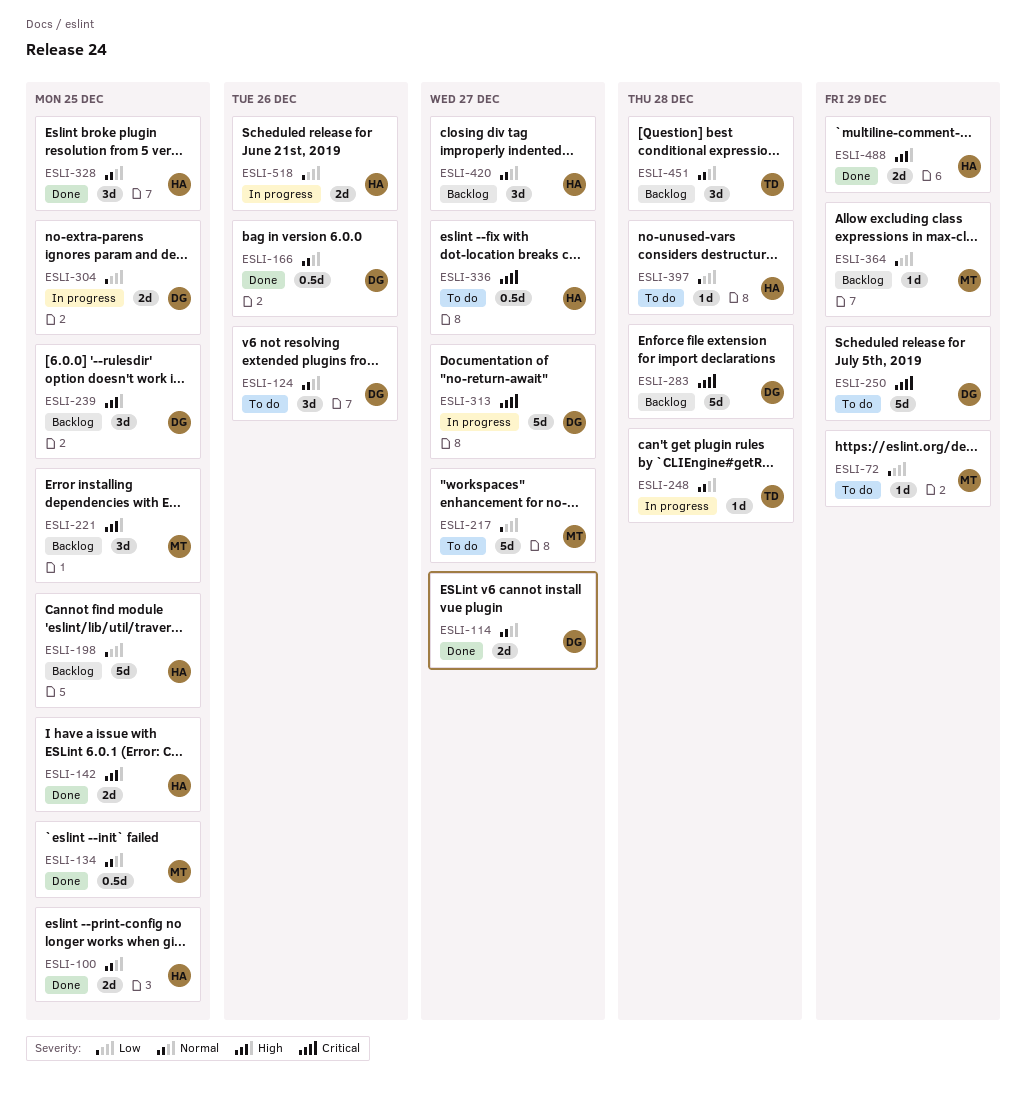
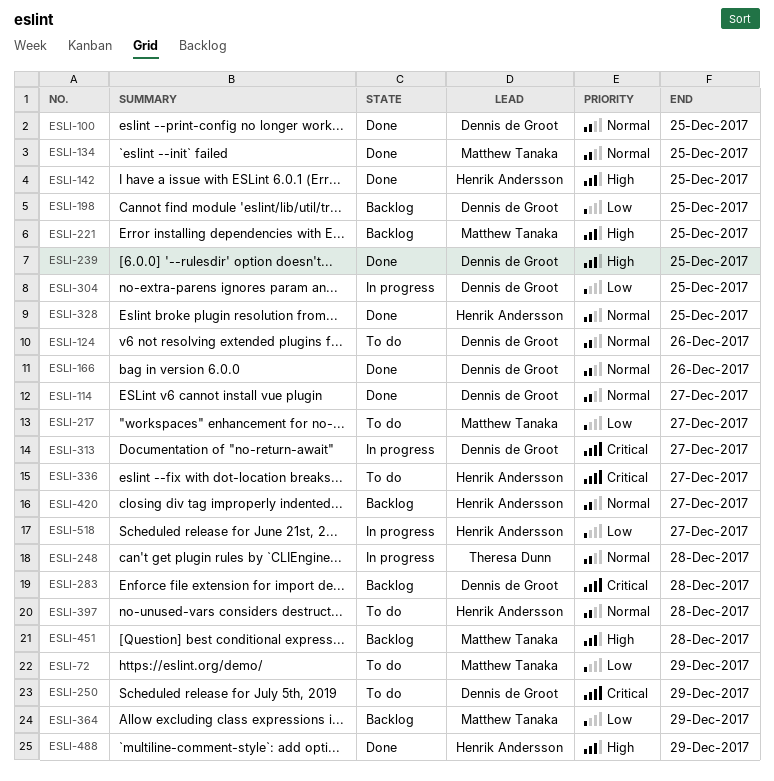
ESLI-100, owner: Henrik Andersson -> Dennis de Groot
ESLI-198, owner: Henrik Andersson -> Dennis de Groot
ESLI-239, status: Backlog -> Done
ESLI-397, priority: Low -> Normal
ESLI-451, owner: Theresa Dunn -> Matthew Tanaka
ESLI-451, priority: Normal -> High
ESLI-518, due: Dec 26 -> Dec 27

